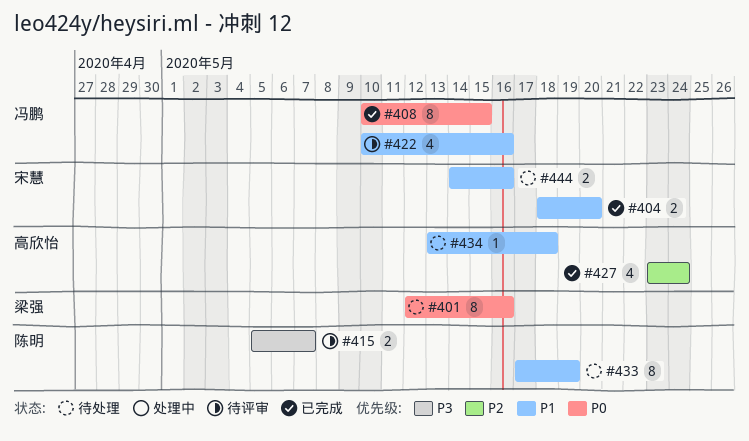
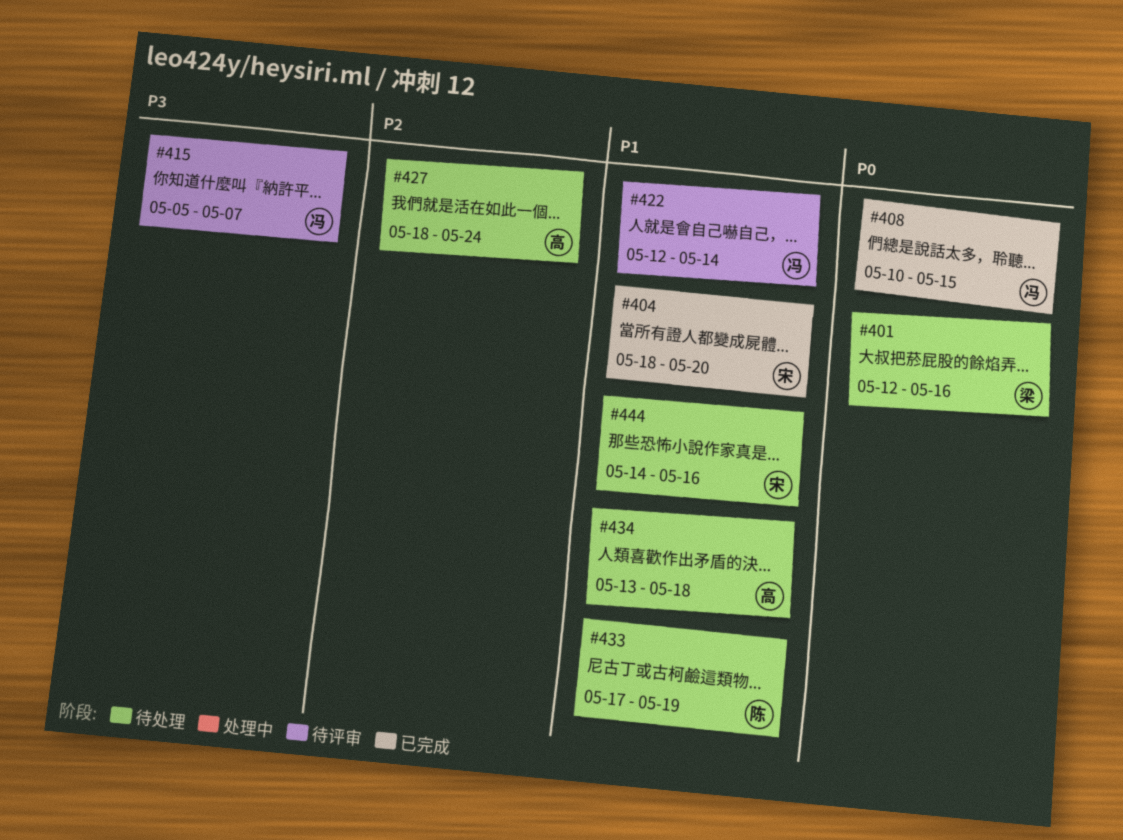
#415, owner: 陈明 -> 冯鹏
#422, start: May 10 -> May 12
#422, due: May 16 -> May 14
#427, status: 已完成 -> 待处理
#427, start: May 23 -> May 18

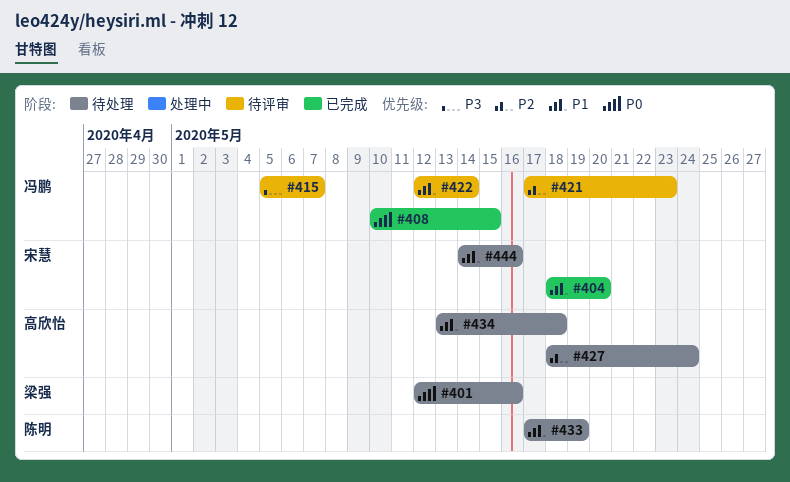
#421: none -> present

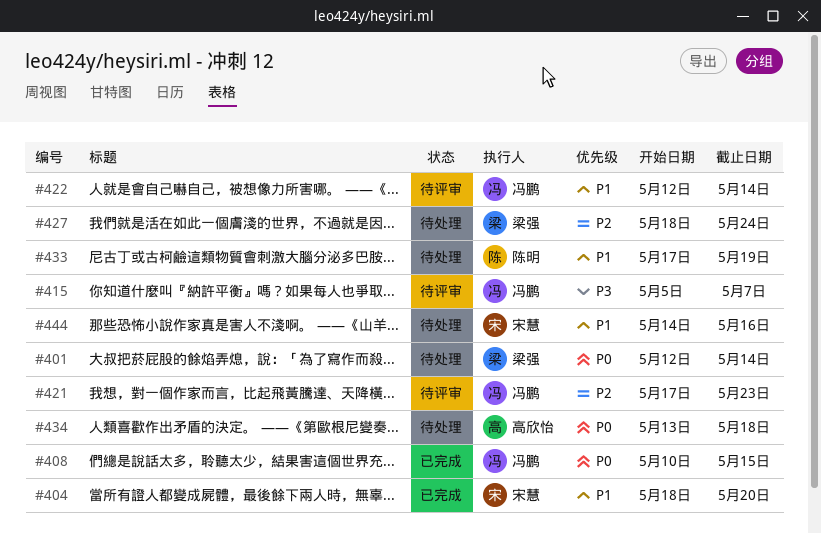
#401, due: May 16 -> May 14
#427, owner: 高欣怡 -> 梁强
#434, priority: P1 -> P0

